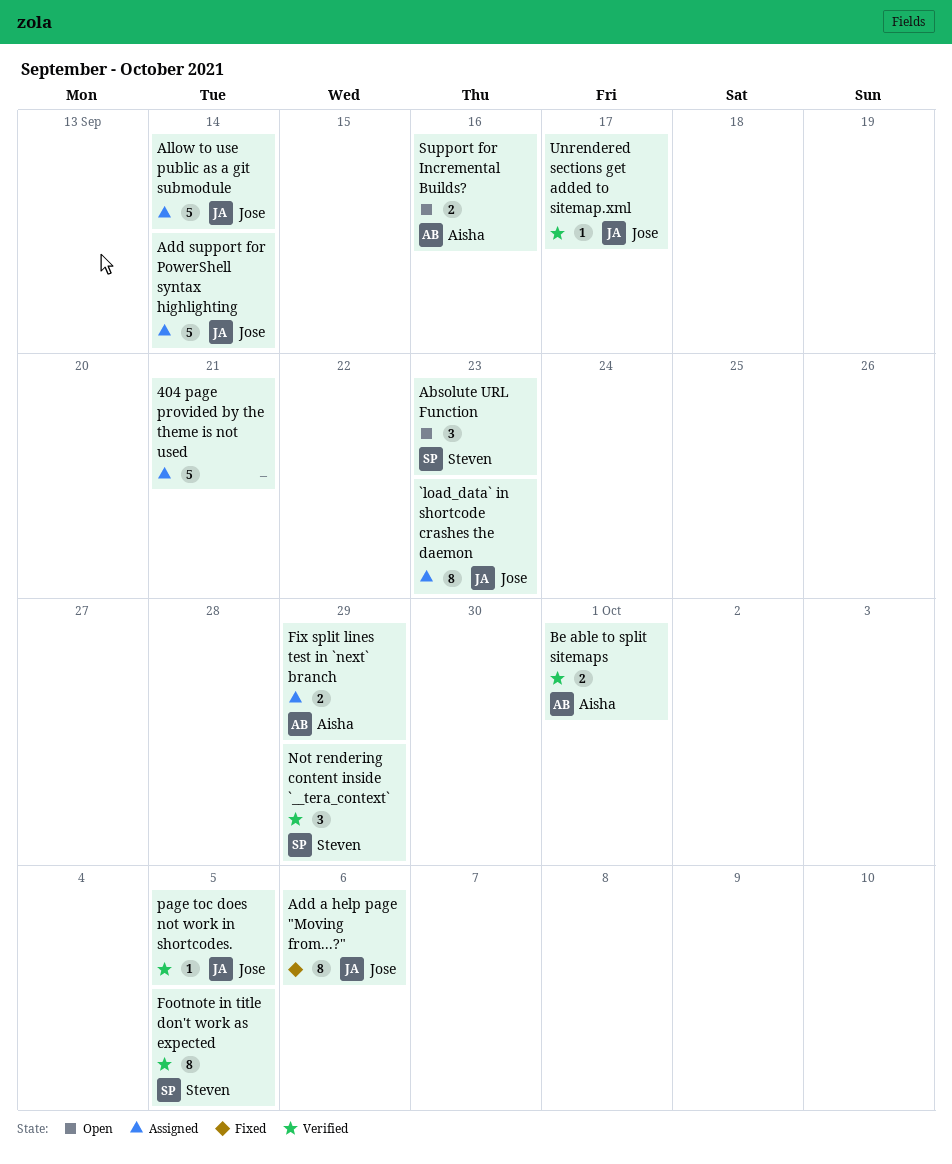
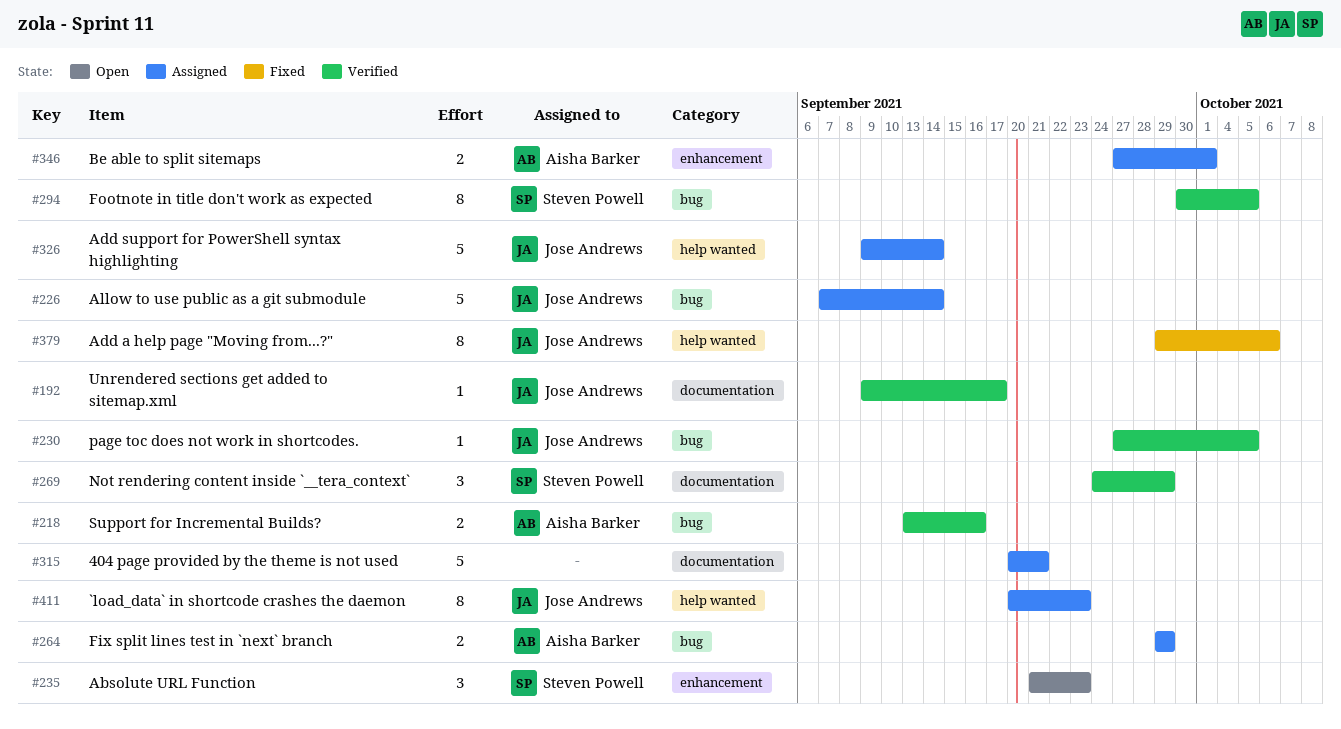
Be able to split sitemaps, status: Verified -> Assigned
Support for Incremental Builds?, status: Open -> Verified

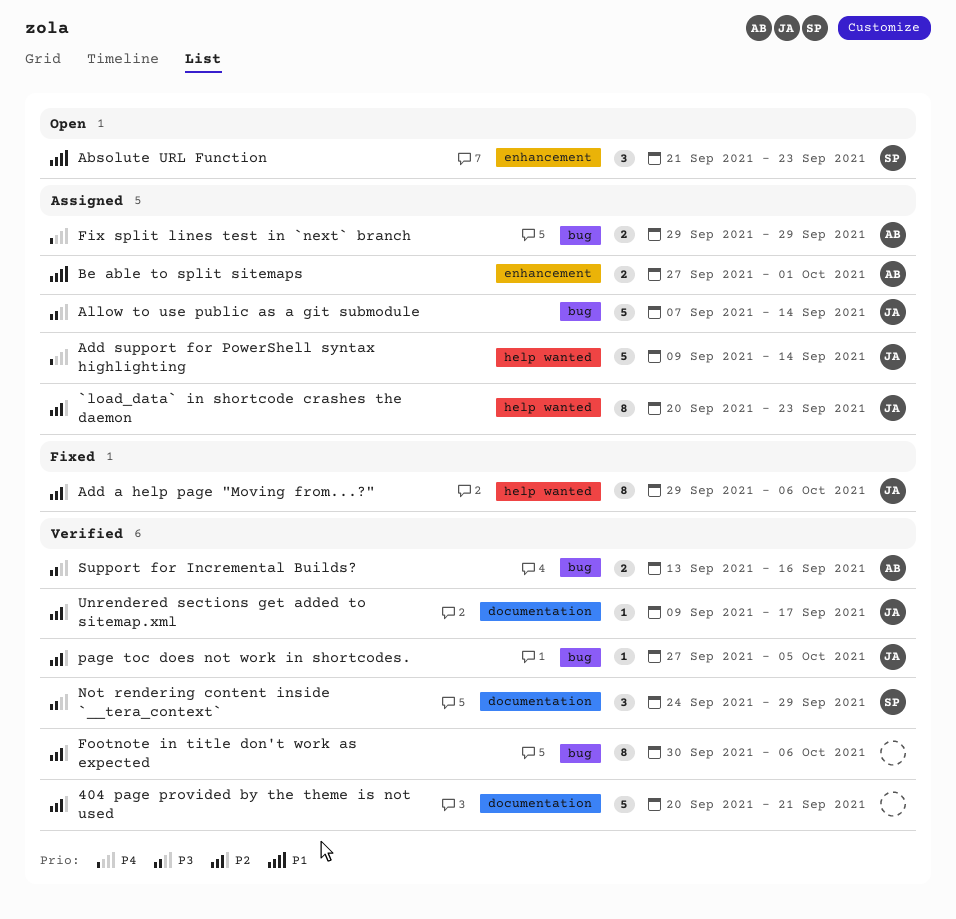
404 page provided by the theme is not used, status: Assigned -> Verified
Footnote in title don't work as expected, owner: Steven Powell -> none
Footnote in title don't work as expected, due: Oct 5 -> Oct 6

